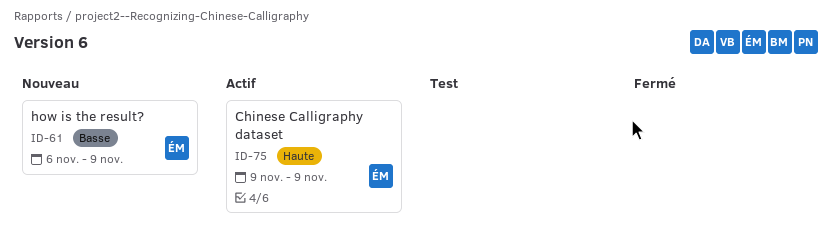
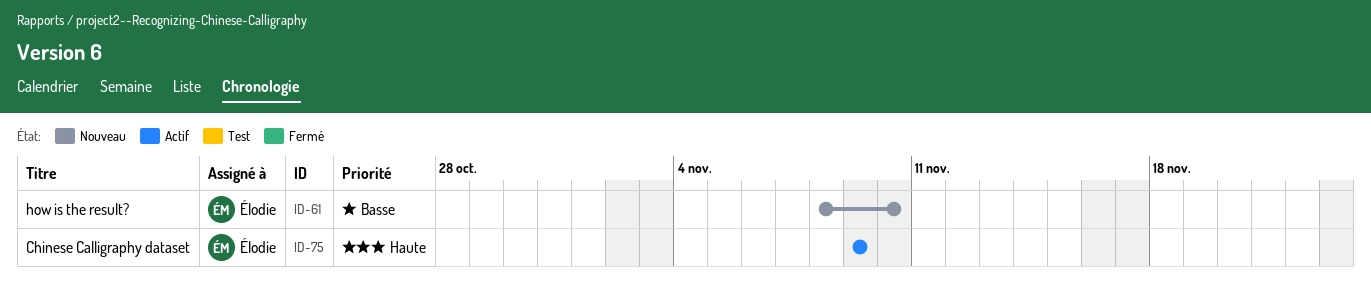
ID-61, start: Nov 6 -> Nov 8
ID-61, due: Nov 9 -> Nov 10

